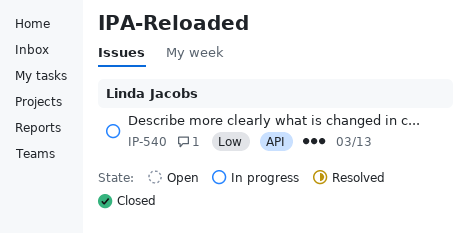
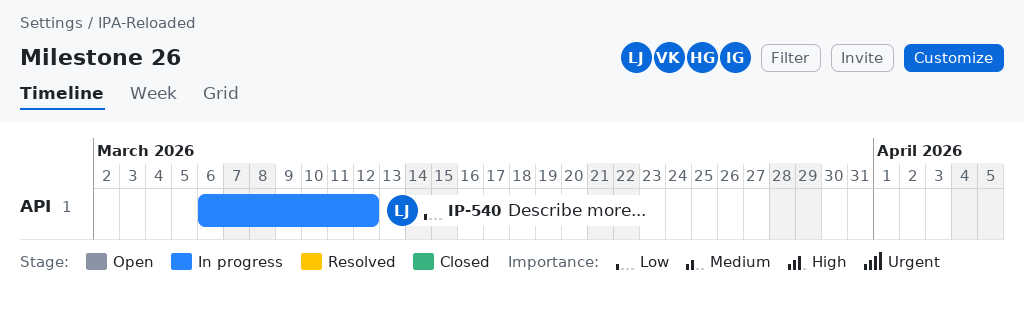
IP-540, due: Mar 13 -> Mar 12

